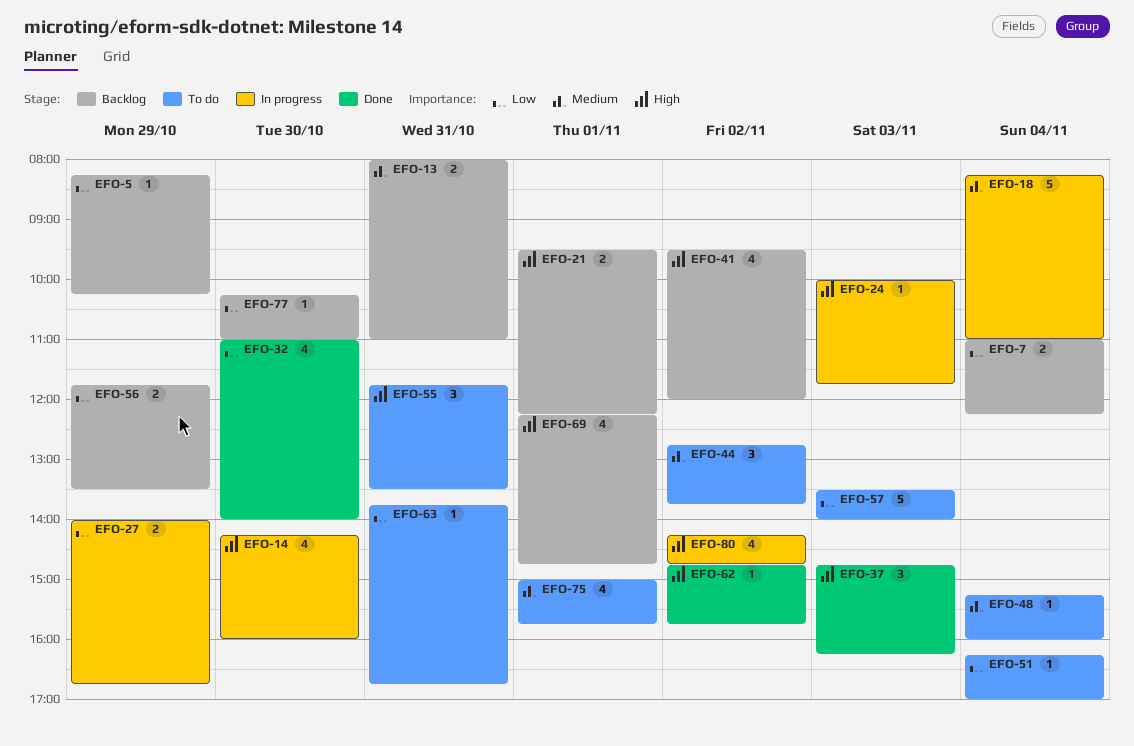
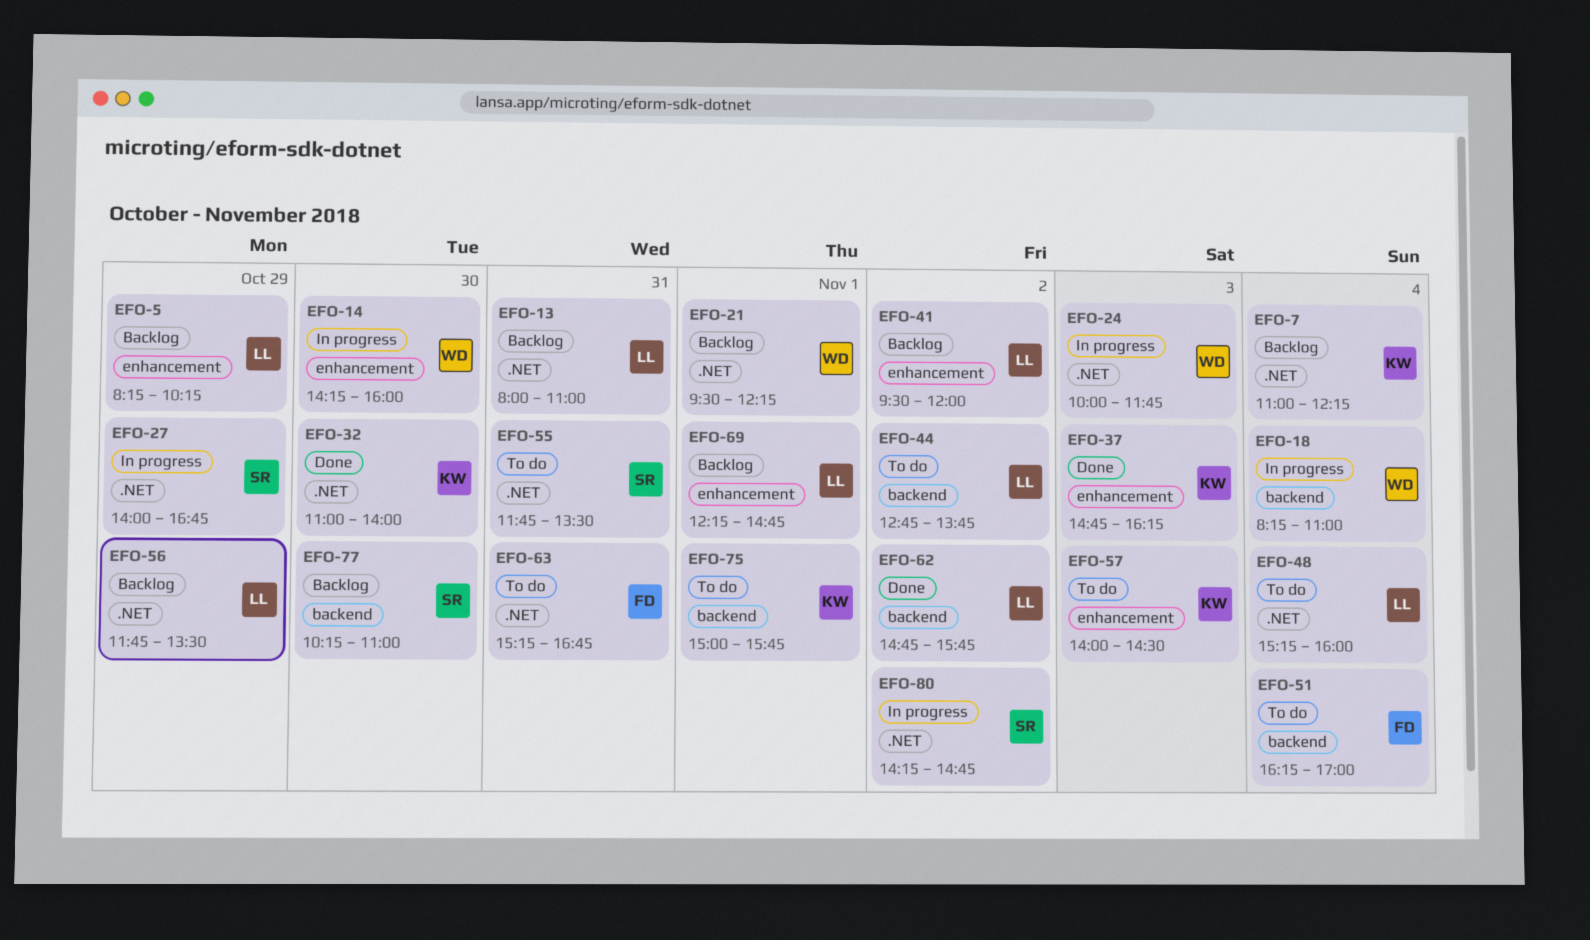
EFO-57, begins: 13:30 -> 14:00
EFO-57, ends: 14:00 -> 14:30
EFO-63, begins: 13:45 -> 15:15

